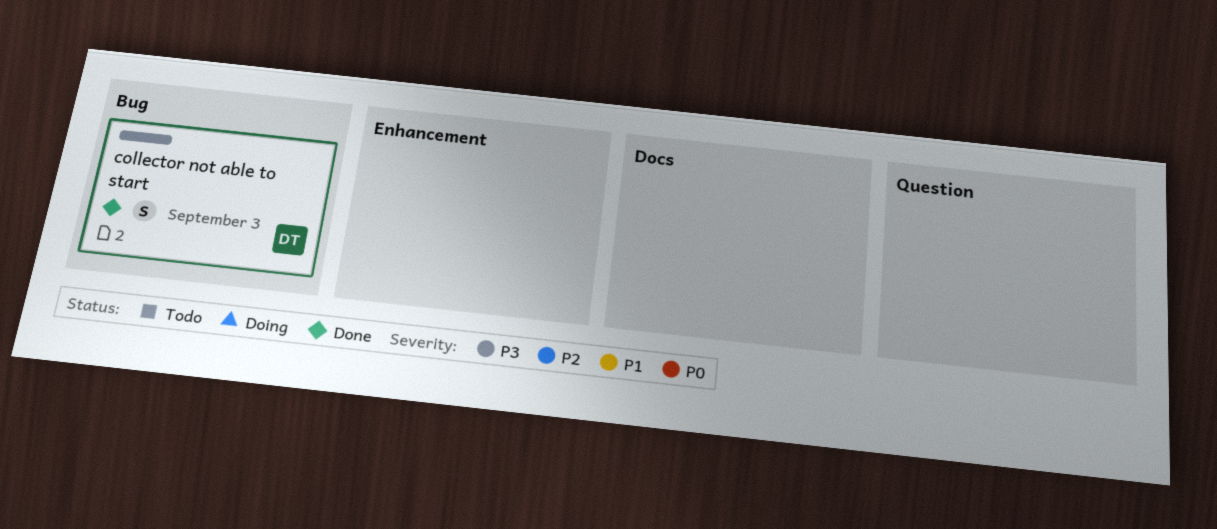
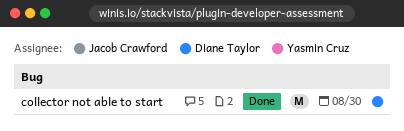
collector not able to start, estimate: S -> M
collector not able to start, due: Sep 3 -> Aug 30

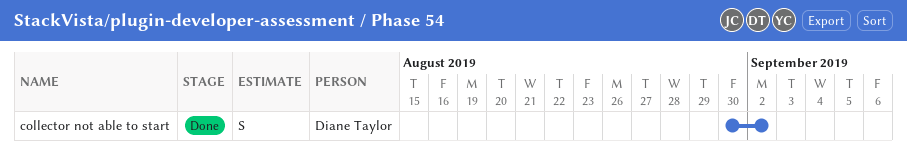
collector not able to start, estimate: M -> S
collector not able to start, due: Aug 30 -> Sep 2

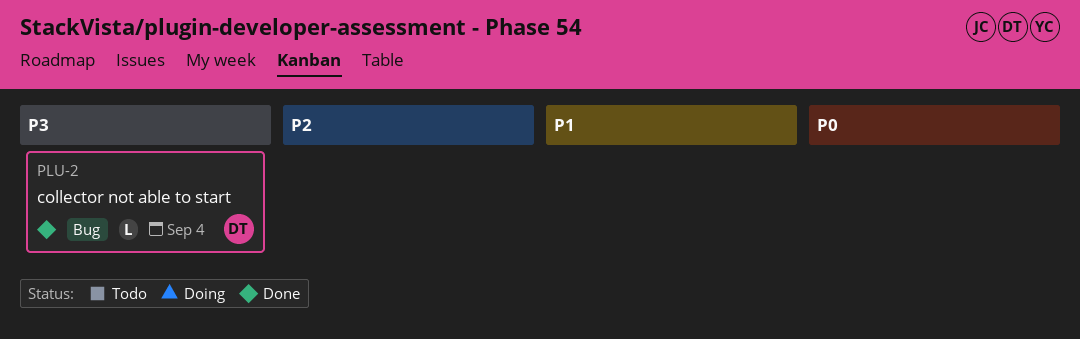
collector not able to start, estimate: S -> L
collector not able to start, due: Sep 2 -> Sep 4

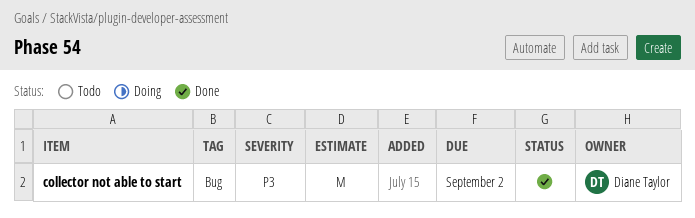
collector not able to start, estimate: L -> M
collector not able to start, due: Sep 4 -> Sep 2

